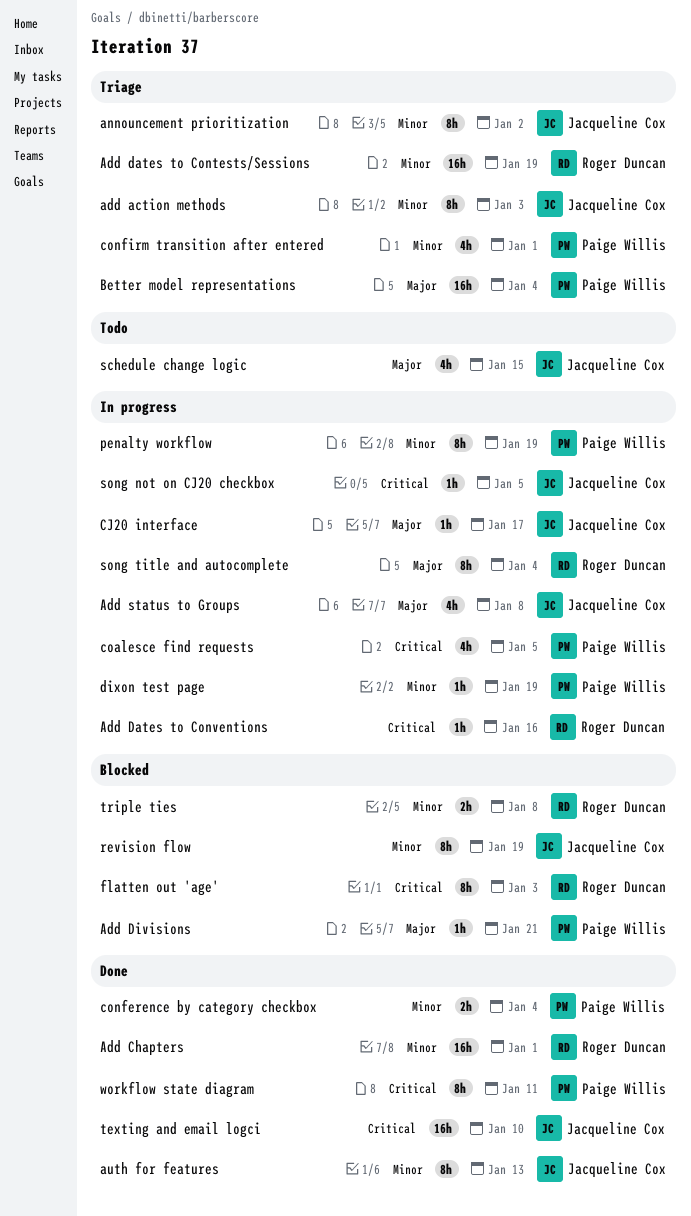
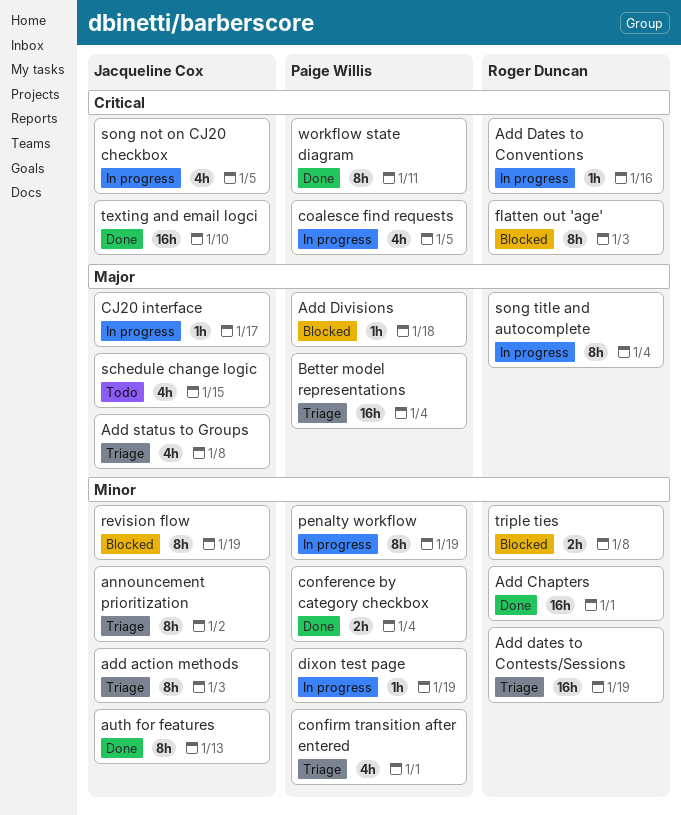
Add Divisions, due: Jan 21 -> Jan 18
Add status to Groups, status: In progress -> Triage
song not on CJ20 checkbox, estimate: 1h -> 4h

